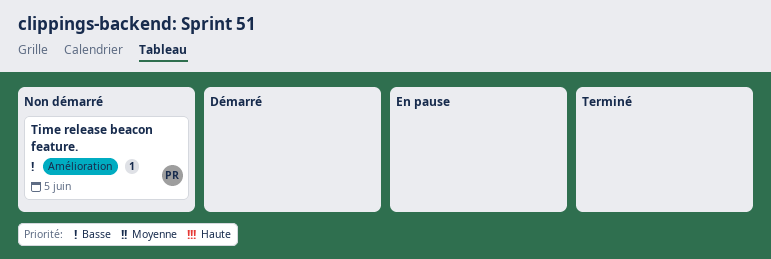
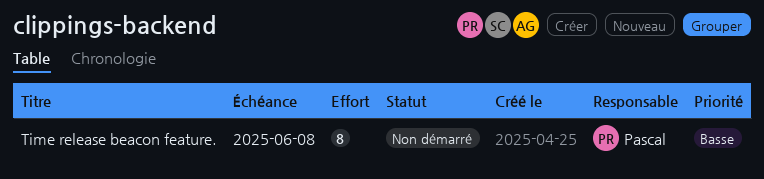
Time release beacon feature., estimate: 1 -> 8
Time release beacon feature., due: Jun 5 -> Jun 8

